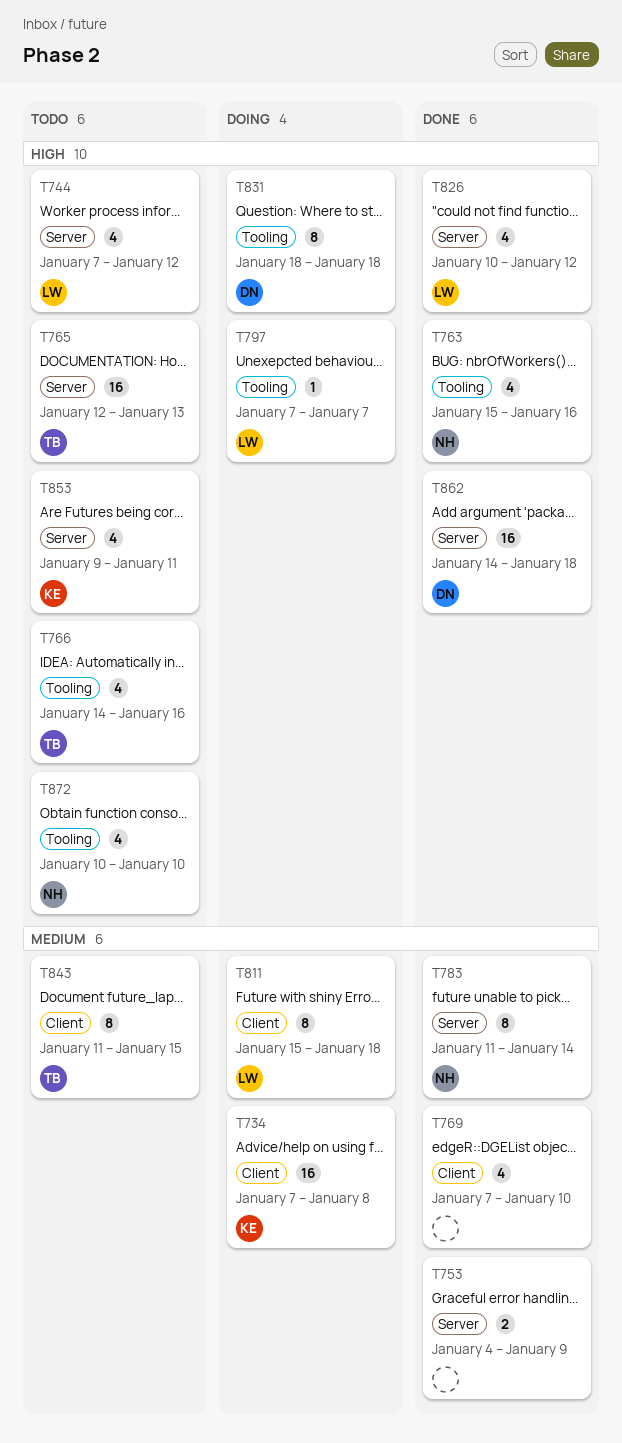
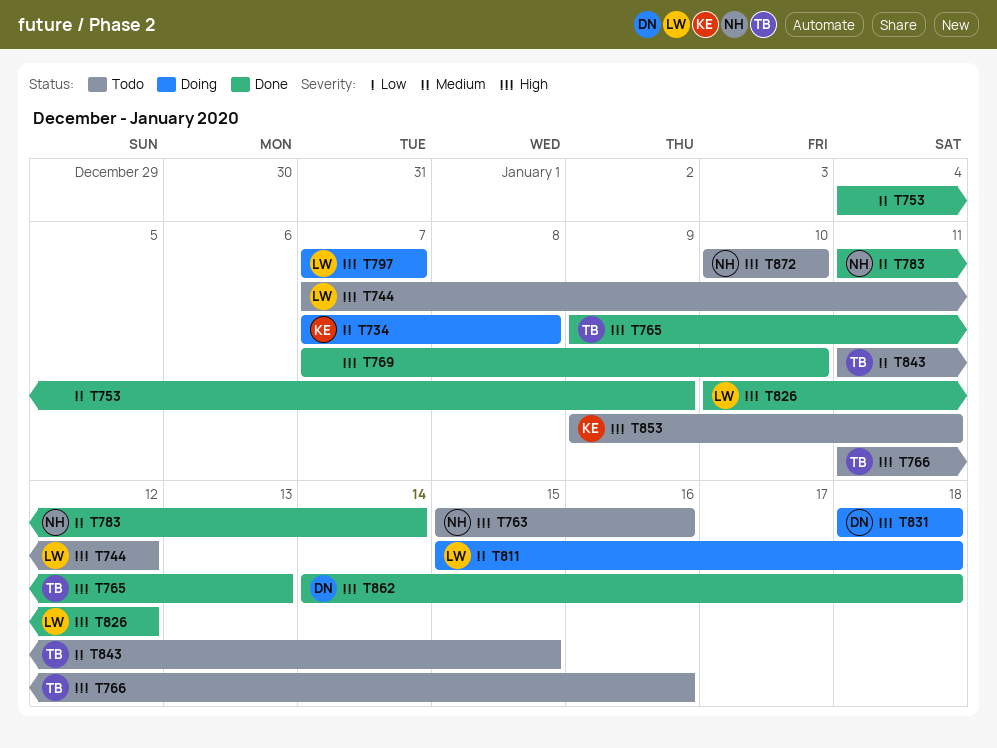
T763, status: Done -> Todo
T765, status: Todo -> Done
T765, start: Jan 12 -> Jan 9
T766, start: Jan 14 -> Jan 11
T769, priority: Medium -> High

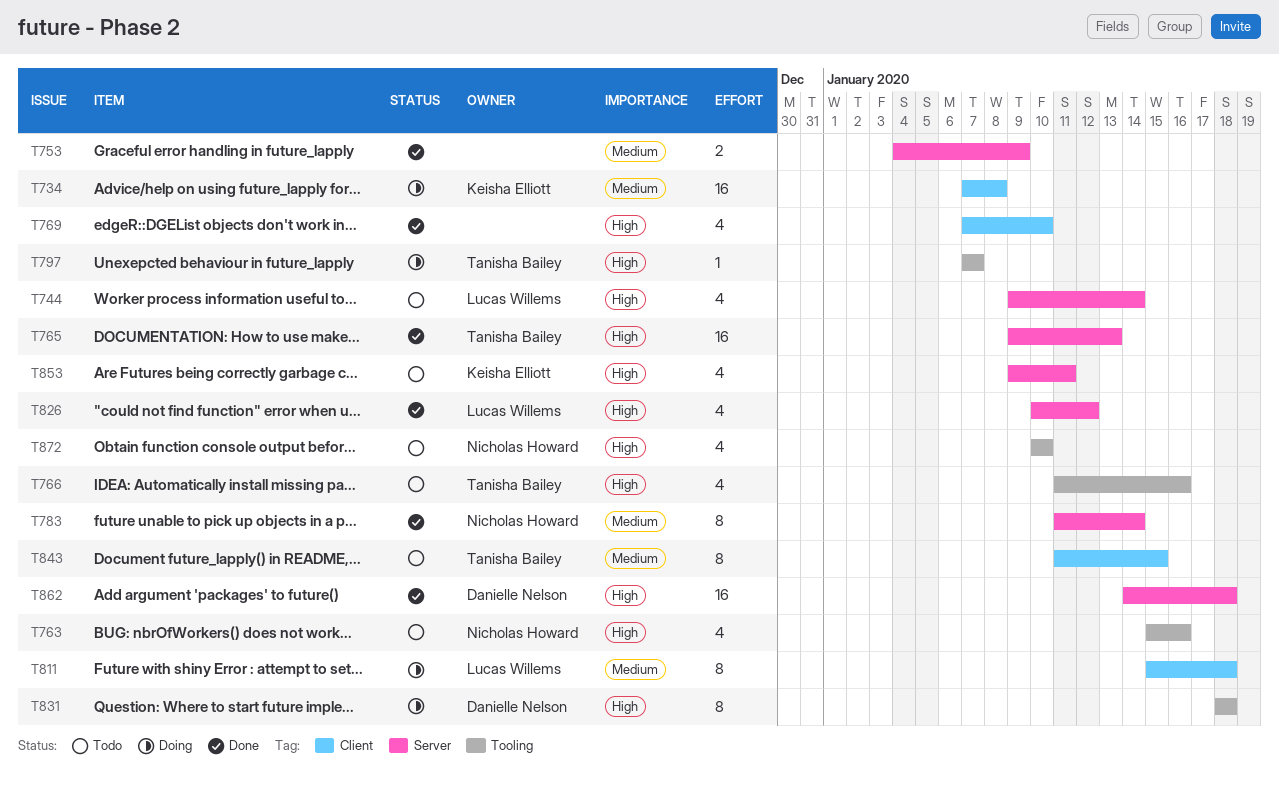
T744, start: Jan 7 -> Jan 9
T744, due: Jan 12 -> Jan 14
T797, owner: Lucas Willems -> Tanisha Bailey

